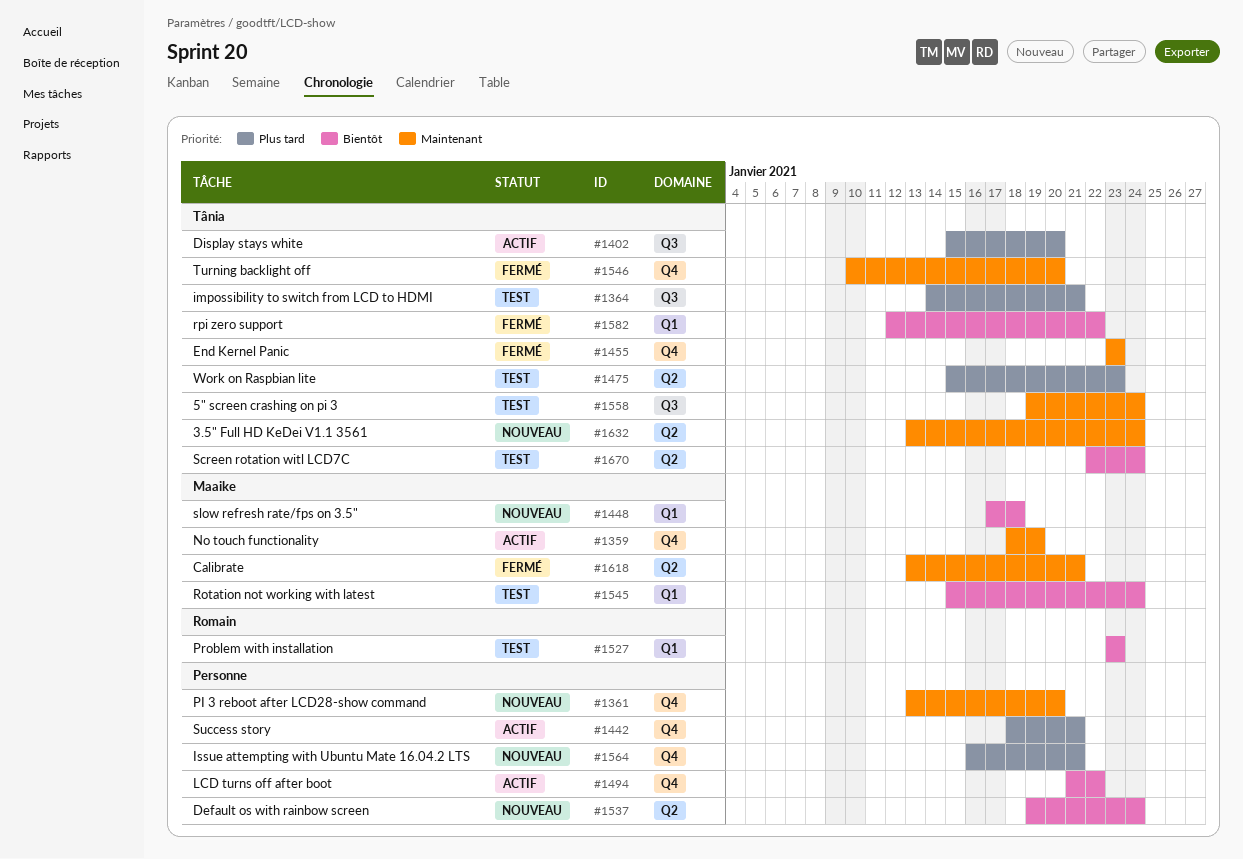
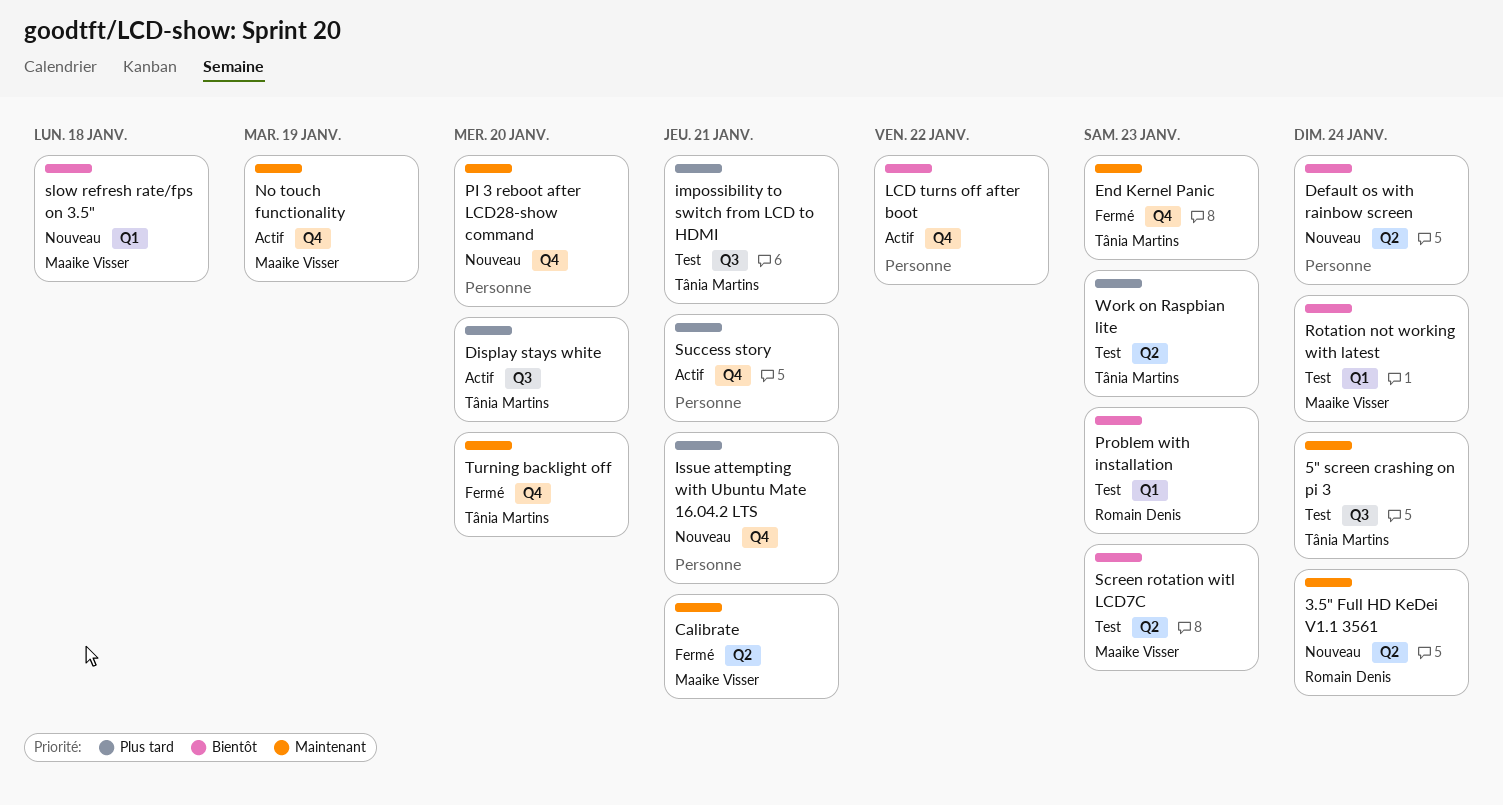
3.5" Full HD KeDei V1.1 3561, owner: Tânia Martins -> Romain Denis
rpi zero support: present -> none
Screen rotation witl LCD7C, owner: Tânia Martins -> Maaike Visser
Screen rotation witl LCD7C, due: Jan 24 -> Jan 23

